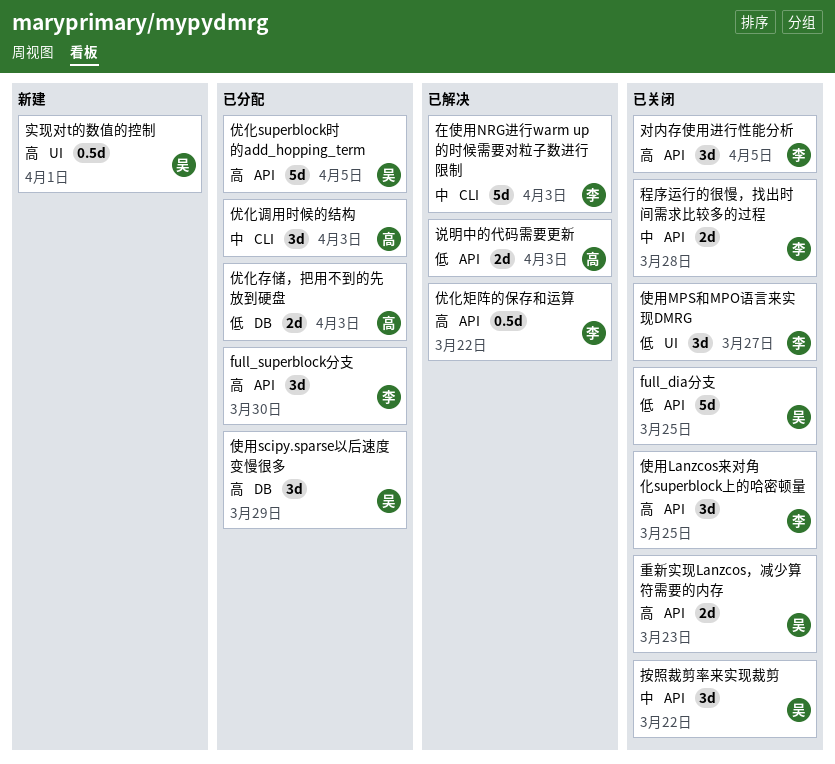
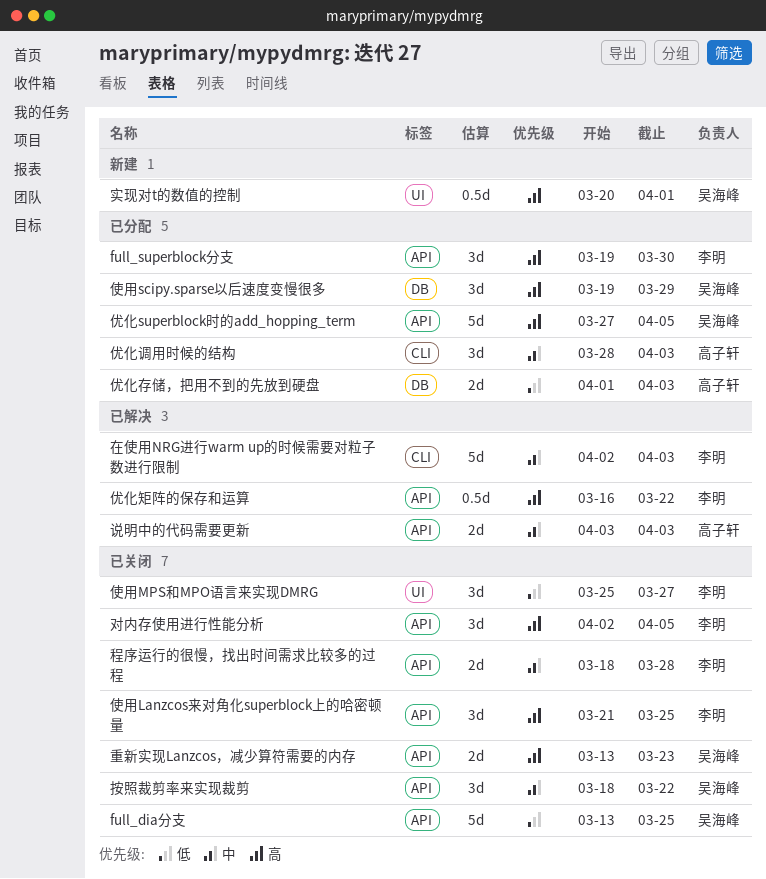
说明中的代码需要更新, priority: 低 -> 中

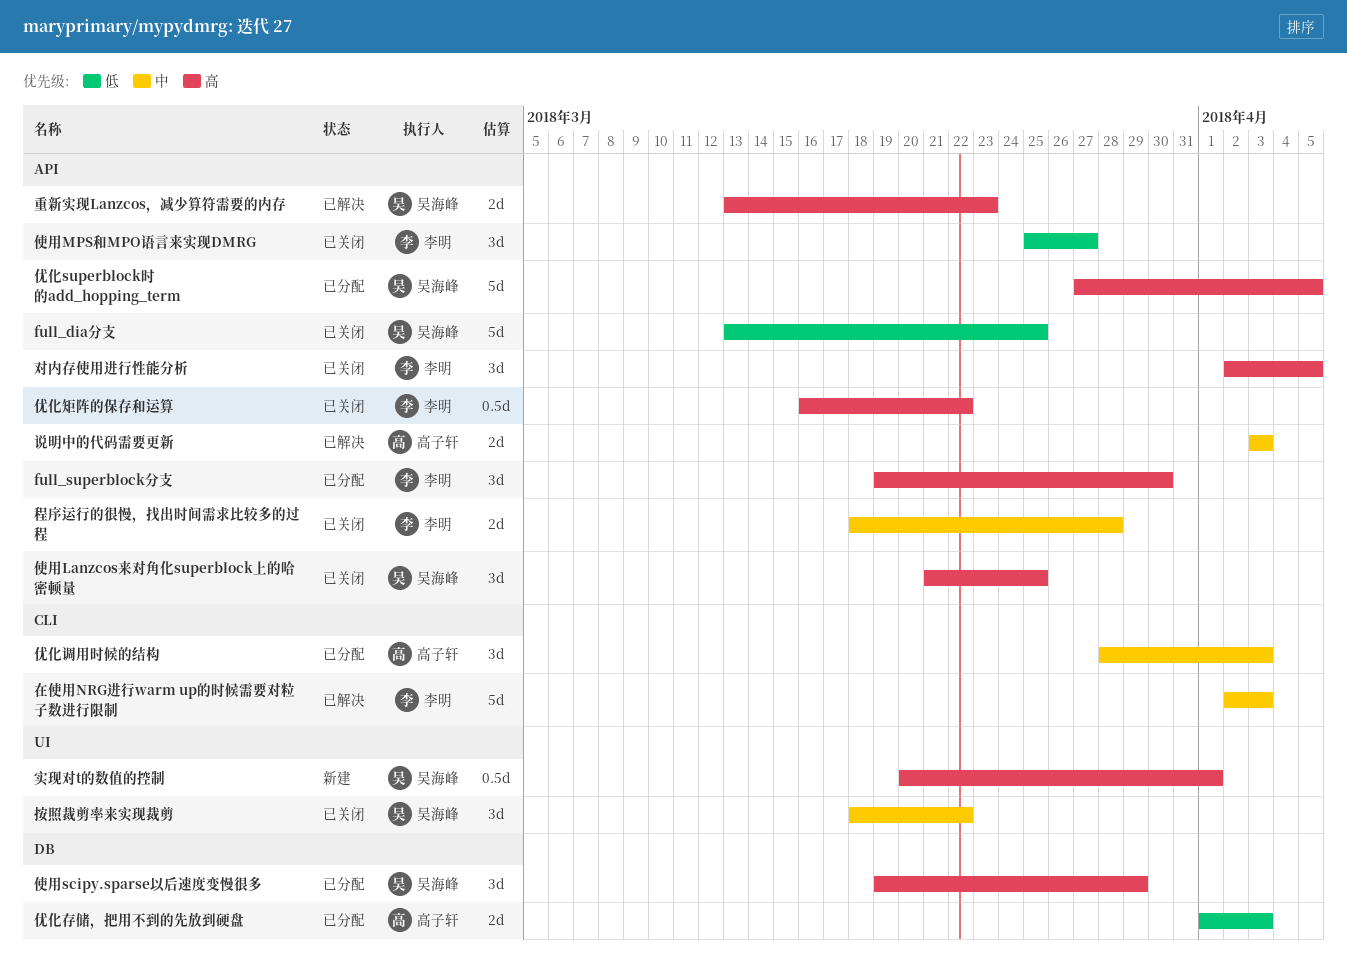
优化矩阵的保存和运算, status: 已解决 -> 已关闭
使用Lanzcos来对角化superblock上的哈密顿量, owner: 李明 -> 吴海峰
使用MPS和MPO语言来实现DMRG, label: UI -> API
按照裁剪率来实现裁剪, label: API -> UI
重新实现Lanzcos，减少算符需要的内存, status: 已关闭 -> 已解决

